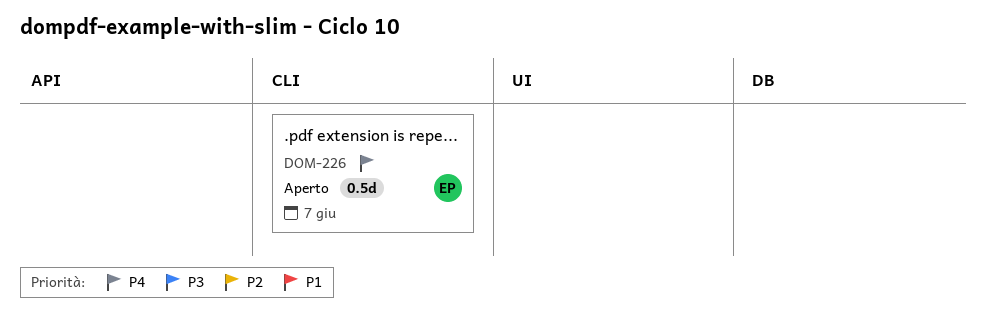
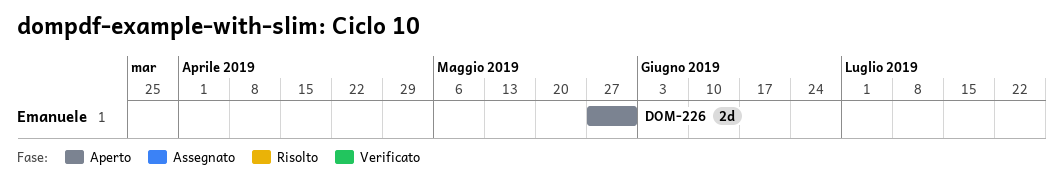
DOM-226, estimate: 0.5d -> 2d
DOM-226, due: Jun 7 -> May 31

